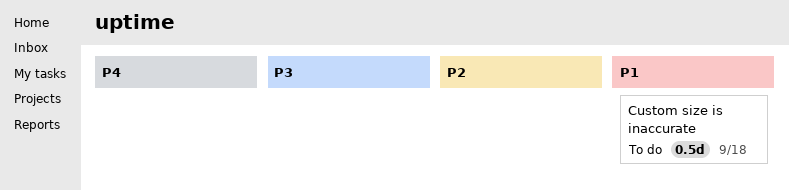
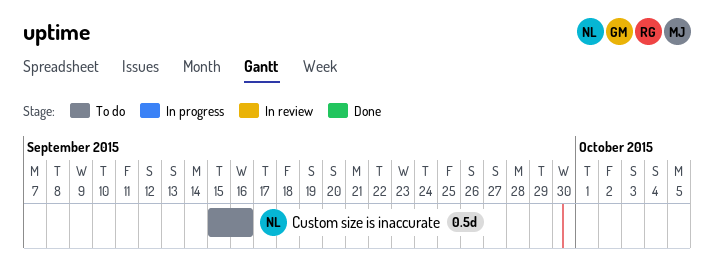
Custom size is inaccurate, due: Sep 18 -> Sep 16

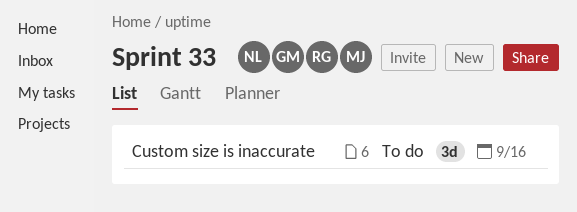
Custom size is inaccurate, estimate: 0.5d -> 3d

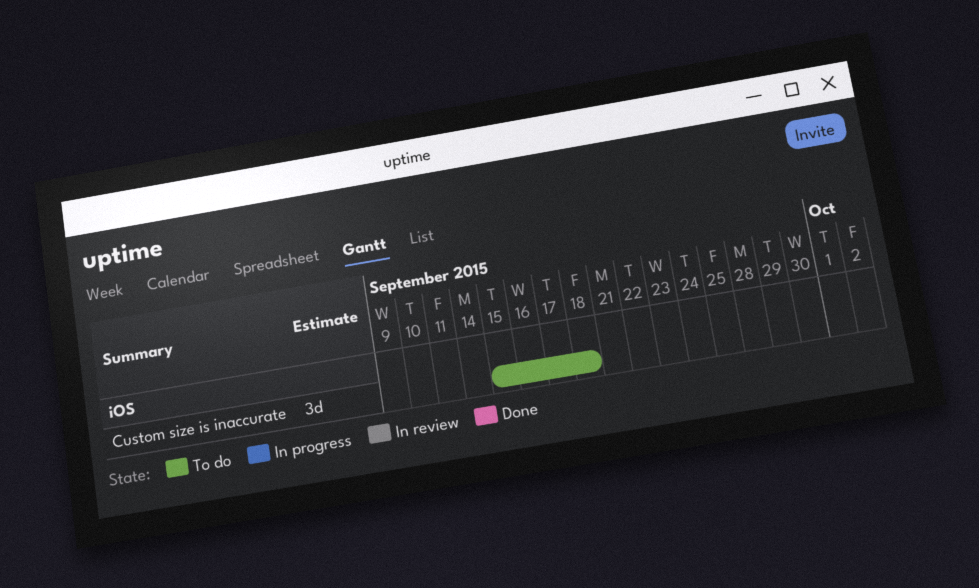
Custom size is inaccurate, due: Sep 16 -> Sep 18

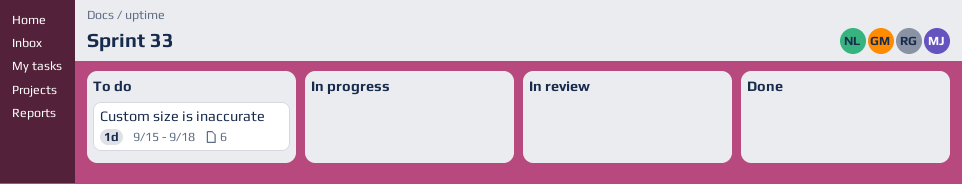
Custom size is inaccurate, estimate: 3d -> 1d

